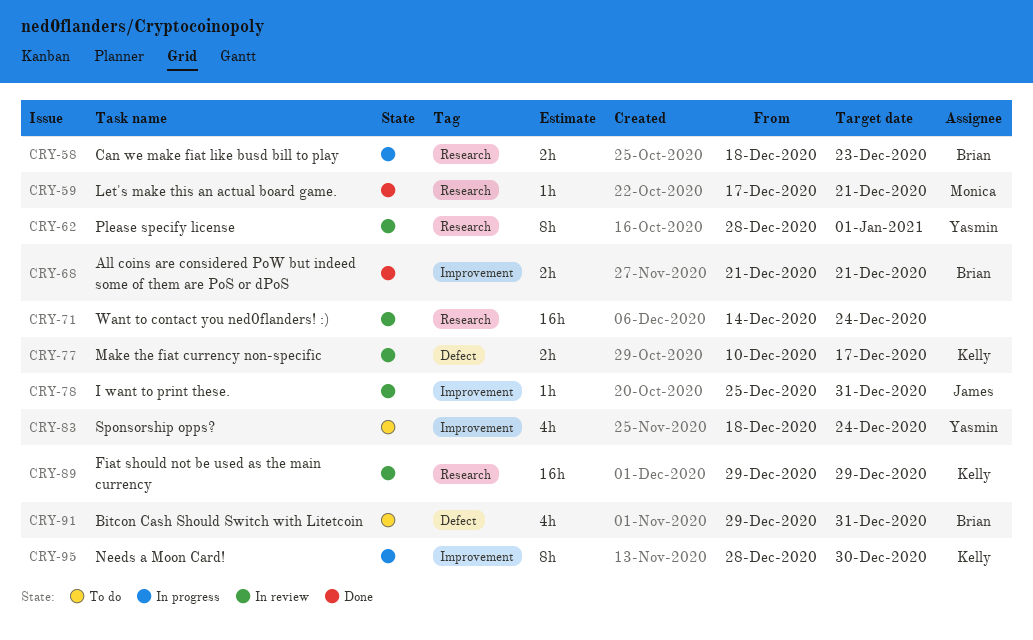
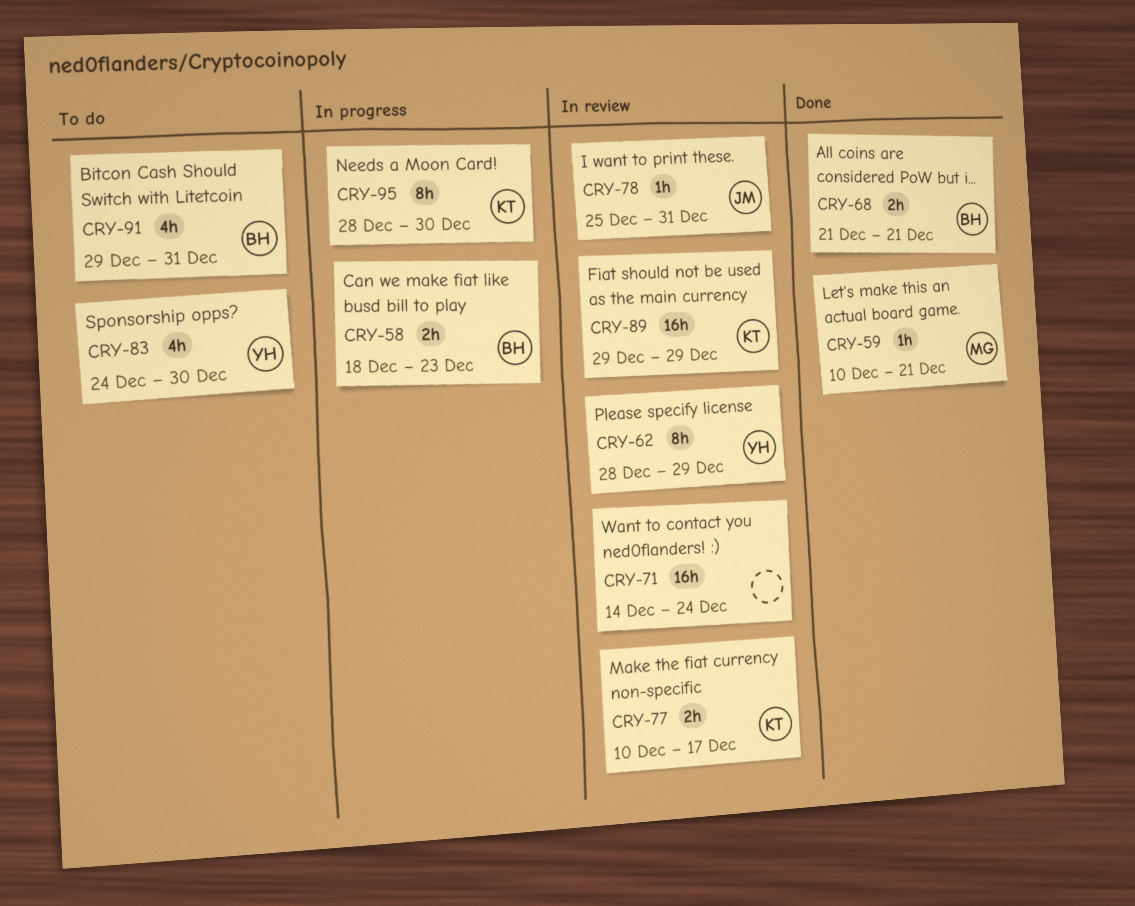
CRY-59, start: Dec 17 -> Dec 10
CRY-62, due: Jan 1 -> Dec 29
CRY-83, start: Dec 18 -> Dec 24
CRY-83, due: Dec 24 -> Dec 30

